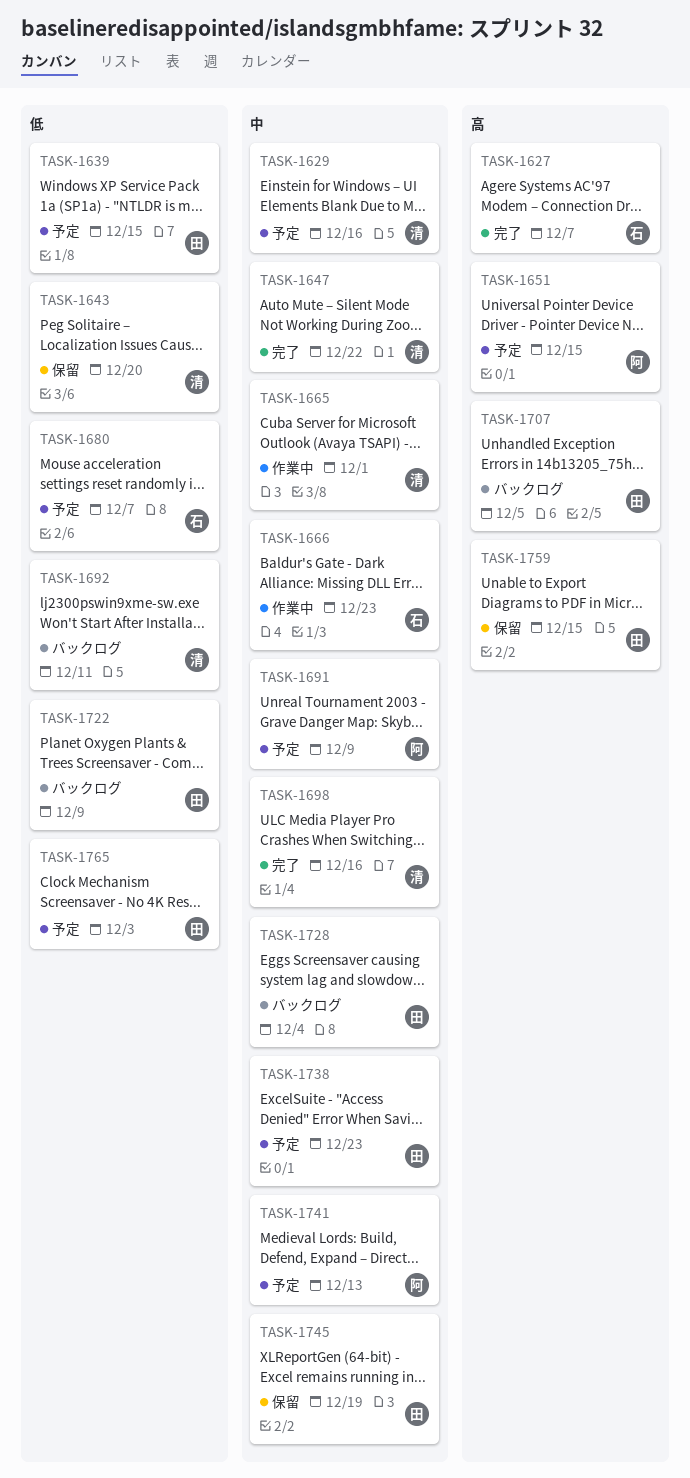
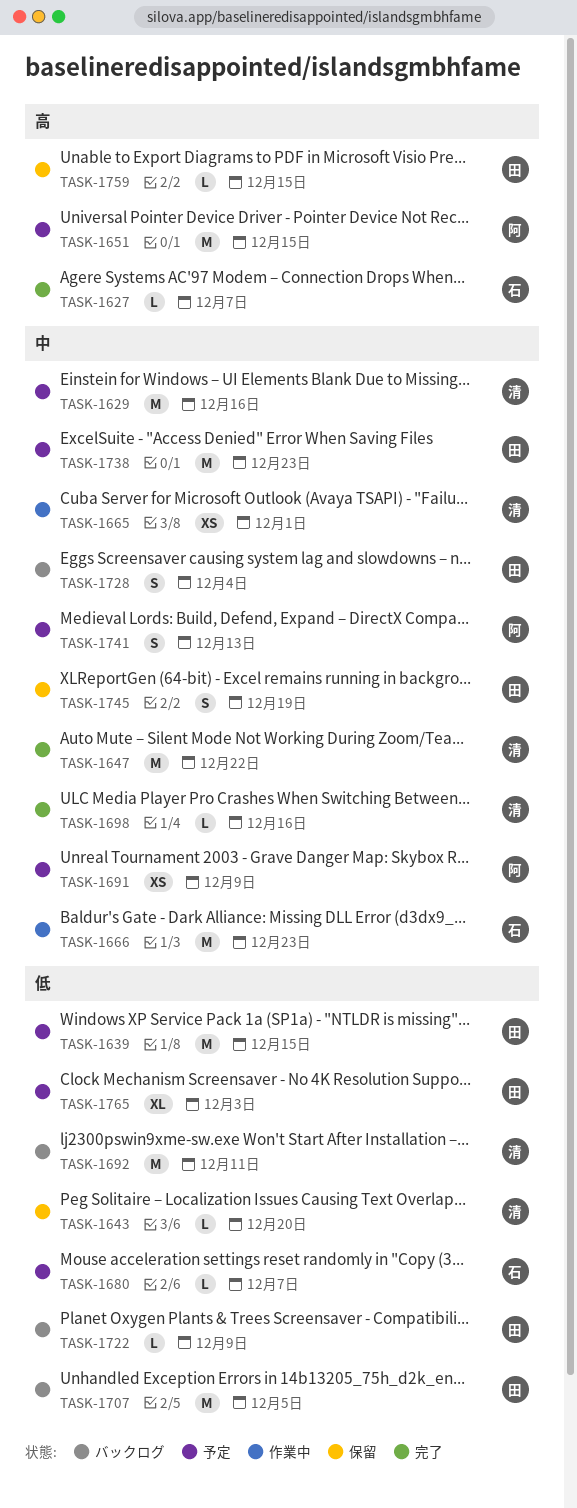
TASK-1707, priority: 高 -> 低

